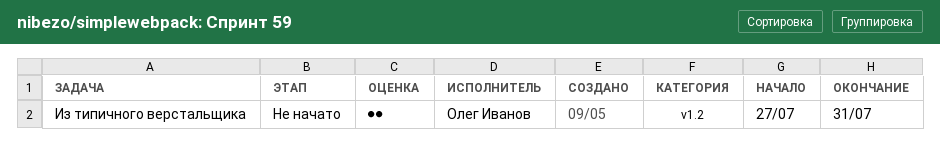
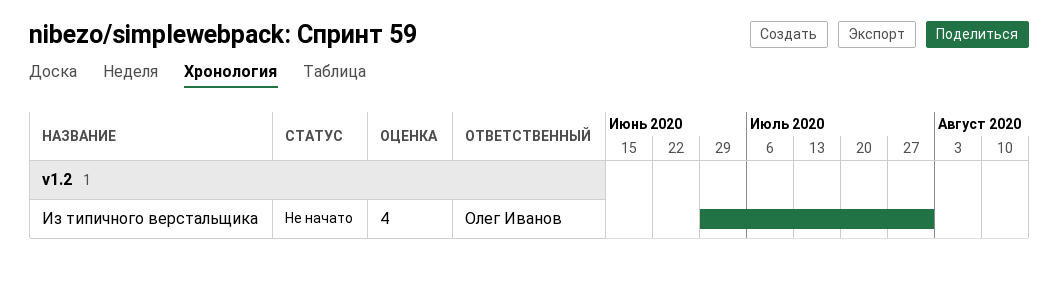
Из типичного верстальщика, estimate: 2 -> 4
Из типичного верстальщика, start: Jul 27 -> Jun 29

